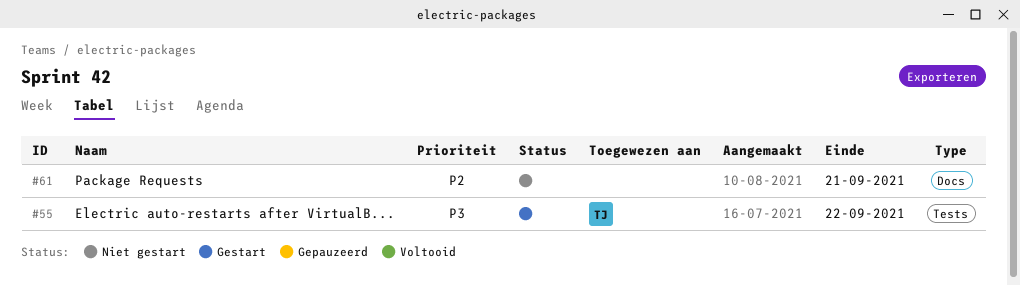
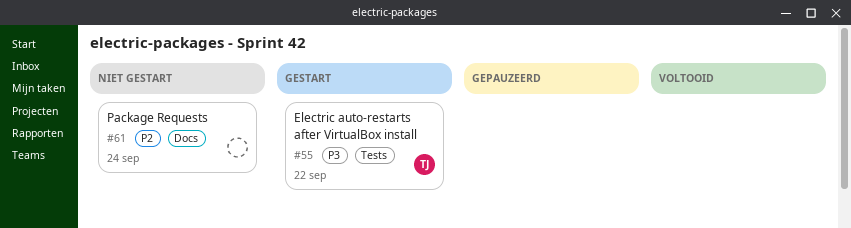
#61, due: Sep 21 -> Sep 24

